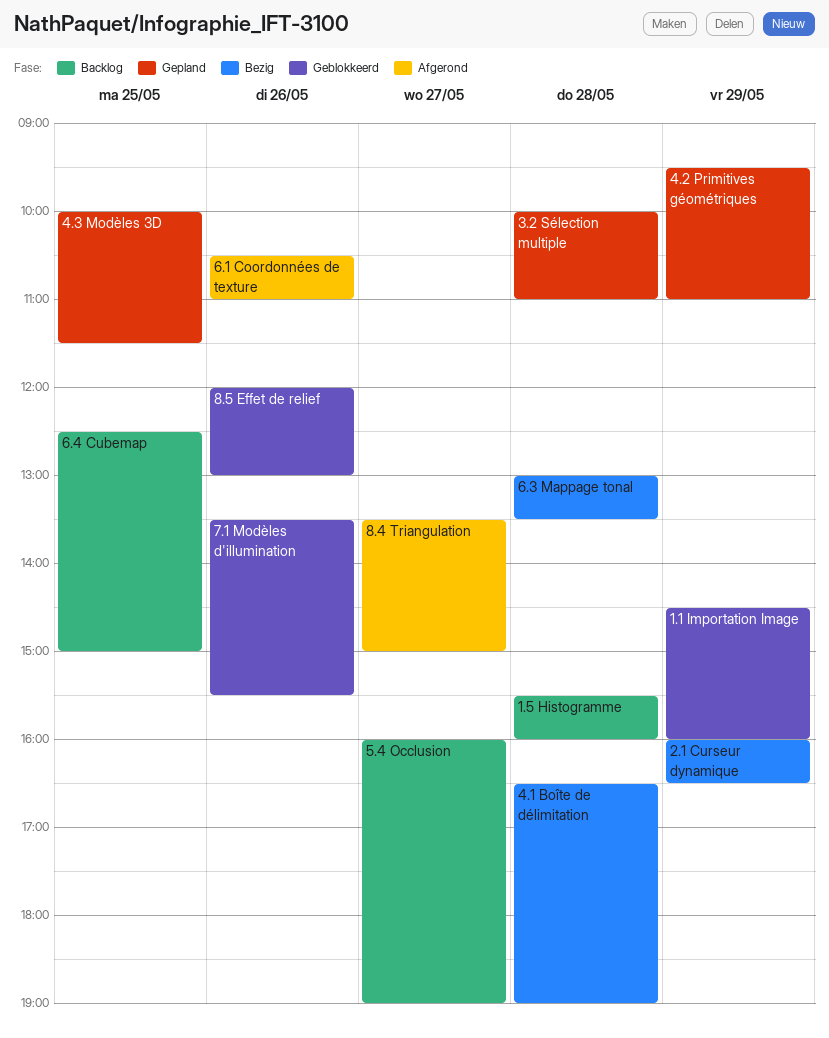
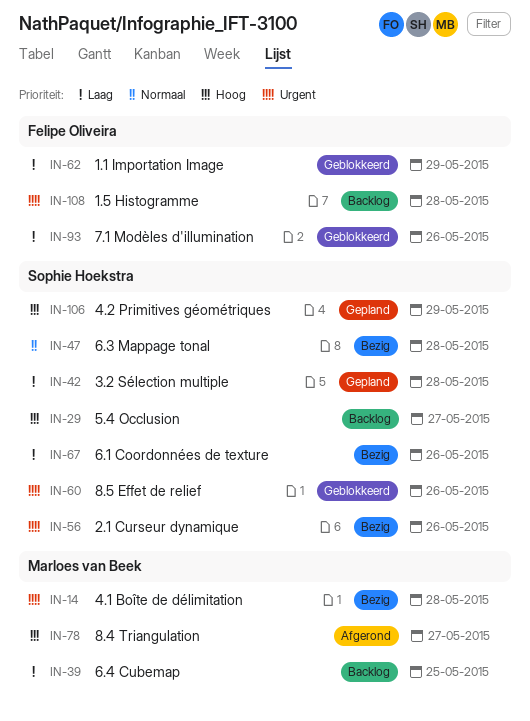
2.1 Curseur dynamique, day: May 29 -> May 26
4.3 Modèles 3D: present -> none
6.1 Coordonnées de texture, status: Afgerond -> Bezig

